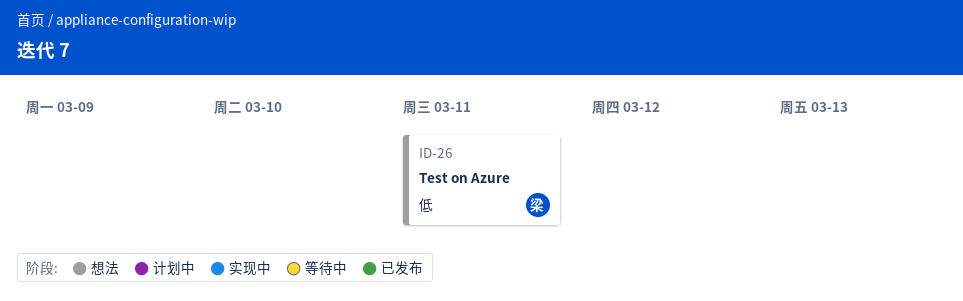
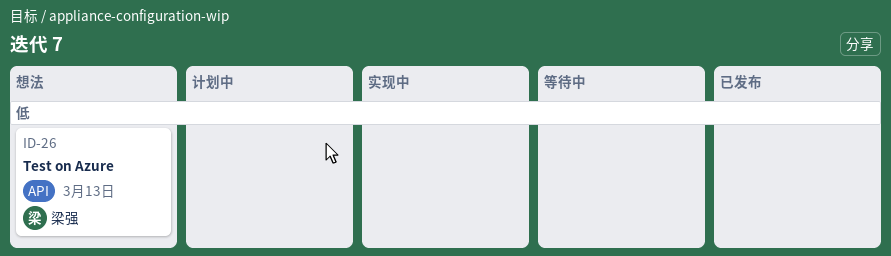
ID-26, due: Mar 11 -> Mar 13

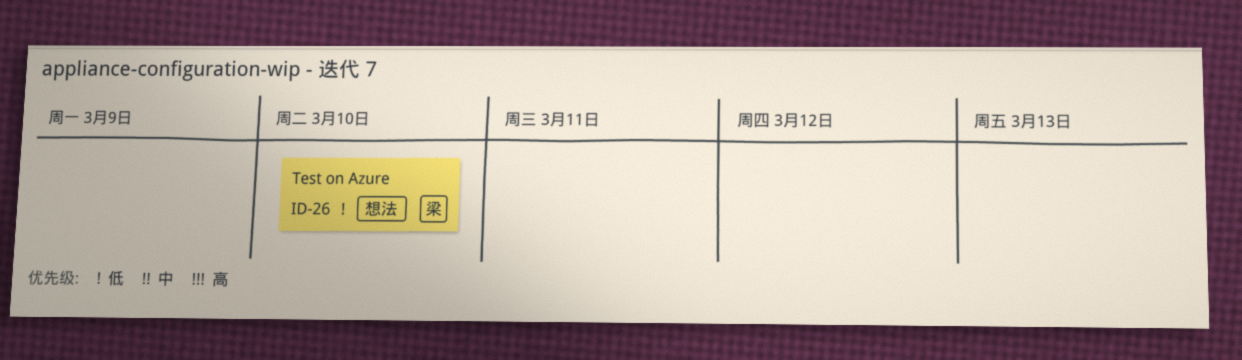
ID-26, due: Mar 13 -> Mar 10

